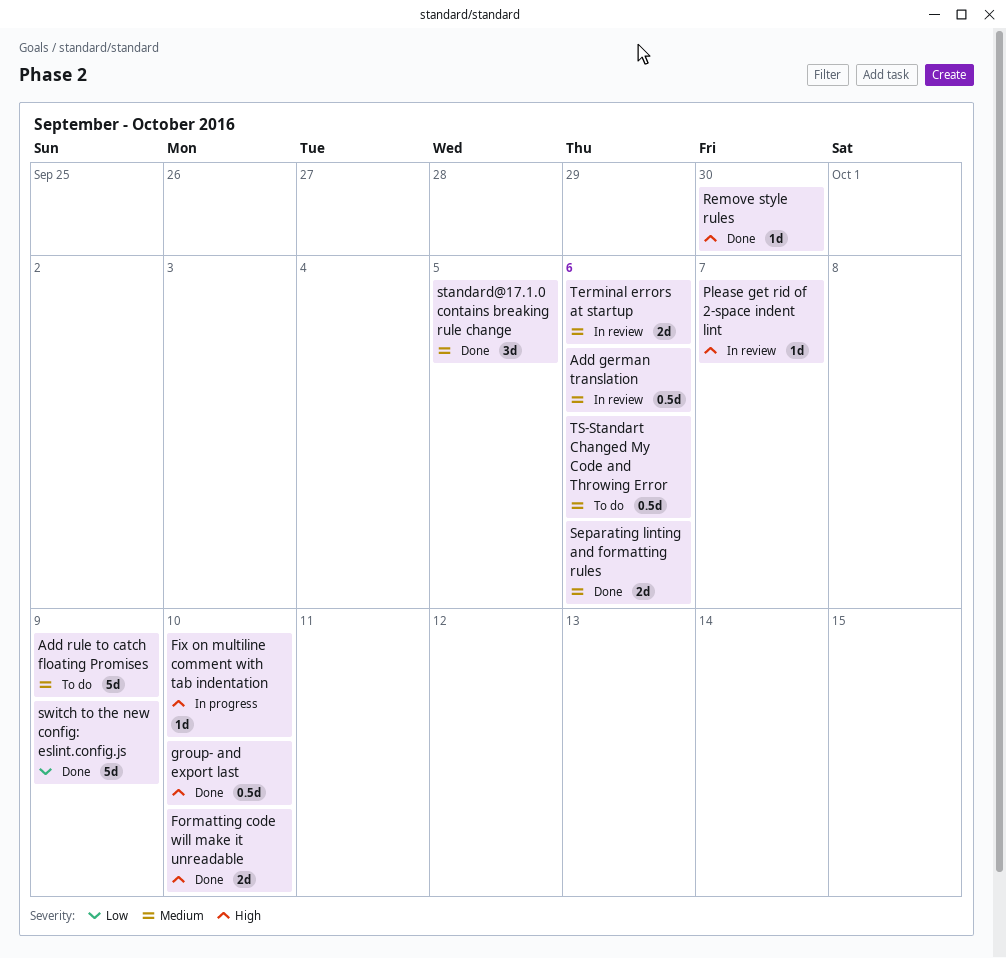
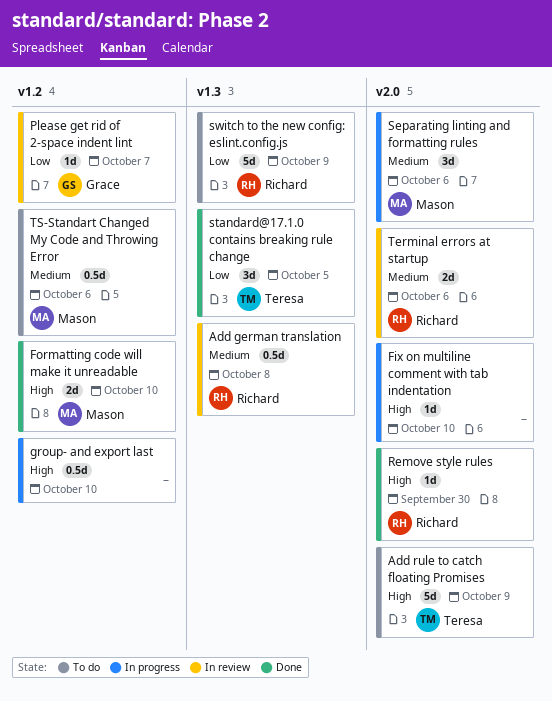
Add german translation, due: Oct 6 -> Oct 8
Add rule to catch floating Promises, priority: Medium -> High
group- and export last, status: Done -> In progress
Please get rid of 2-space indent lint, priority: High -> Low
Separating linting and formatting rules, status: Done -> In progress
Separating linting and formatting rules, estimate: 2d -> 3d
standard@17.1.0 contains breaking rule change, priority: Medium -> Low
switch to the new config: eslint.config.js, status: Done -> To do

